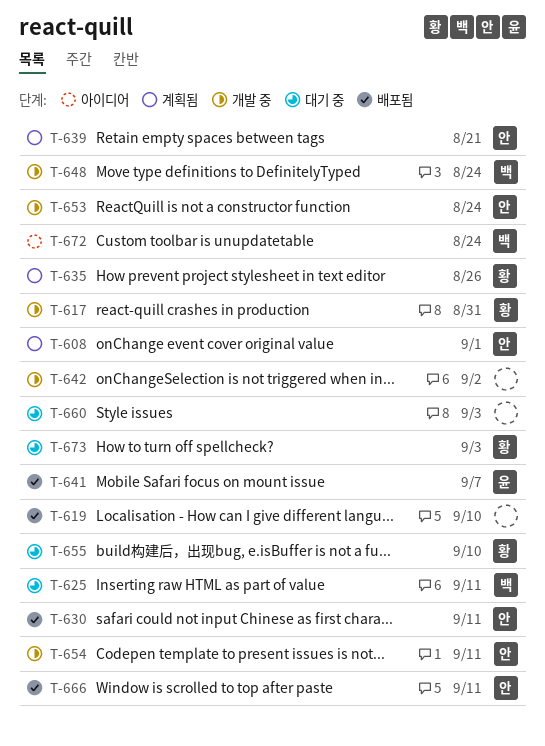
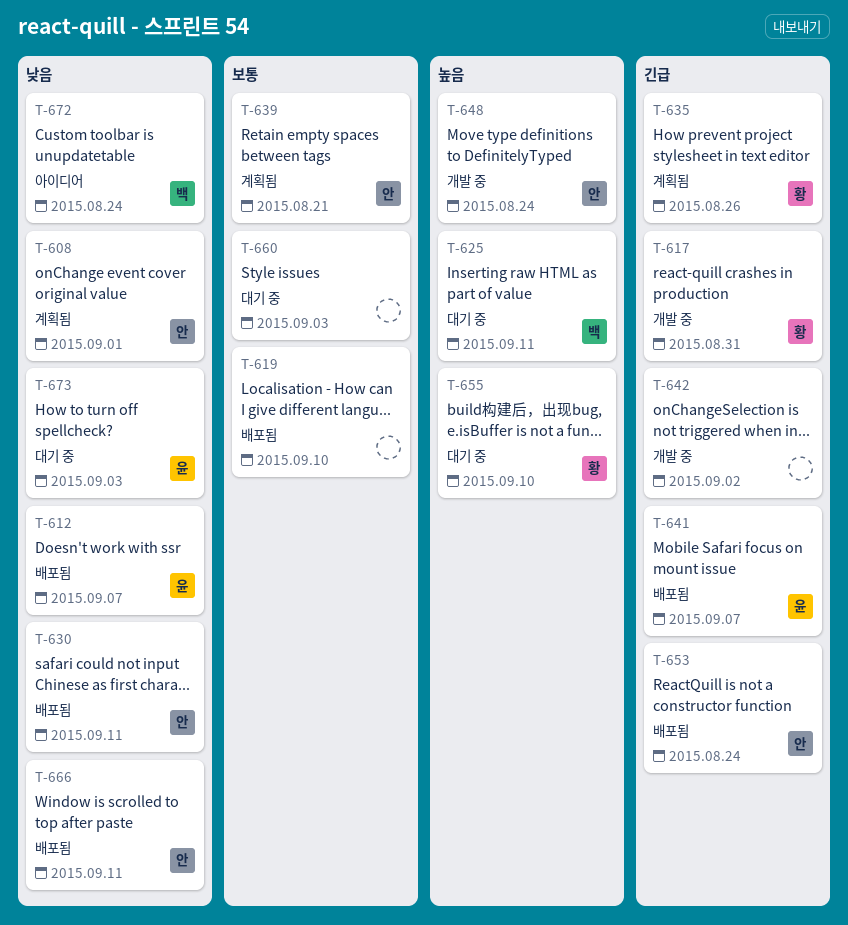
T-612: none -> present
T-648, owner: 백 -> 안
T-653, status: 개발 중 -> 배포됨
T-654: present -> none
T-673, owner: 황 -> 윤

